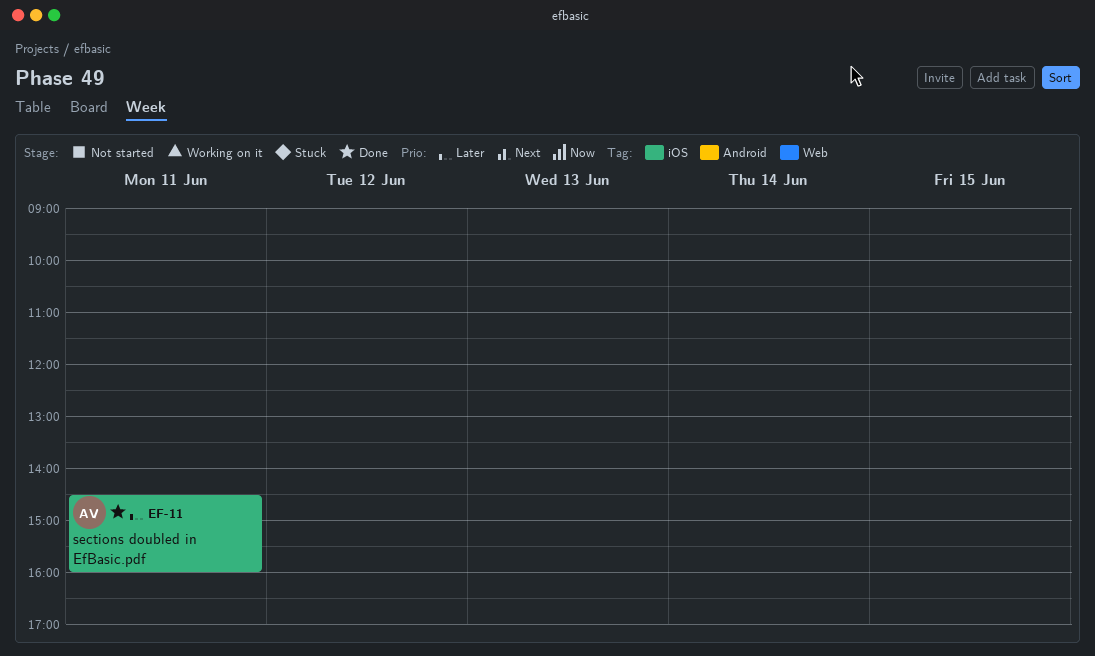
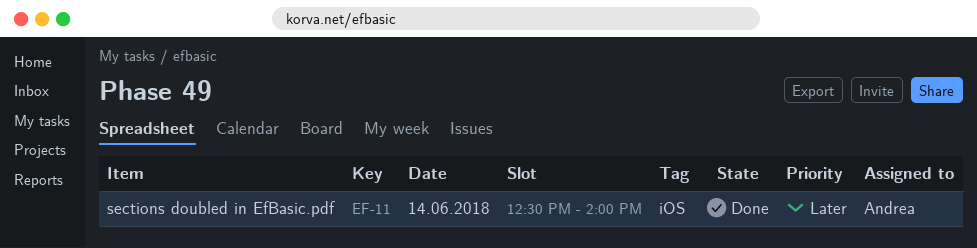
EF-11, day: Jun 11 -> Jun 14
EF-11, begins: 14:30 -> 12:30
EF-11, ends: 16:00 -> 14:00

